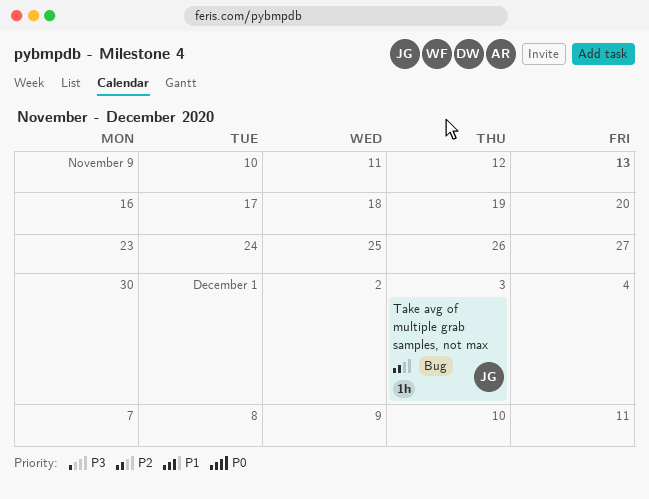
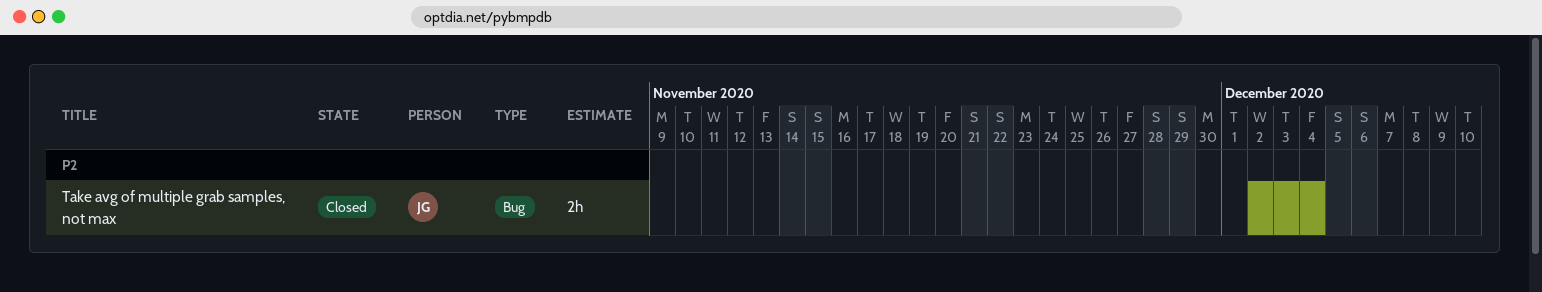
Take avg of multiple grab samples, not max, estimate: 1h -> 2h
Take avg of multiple grab samples, not max, due: Dec 3 -> Dec 4

